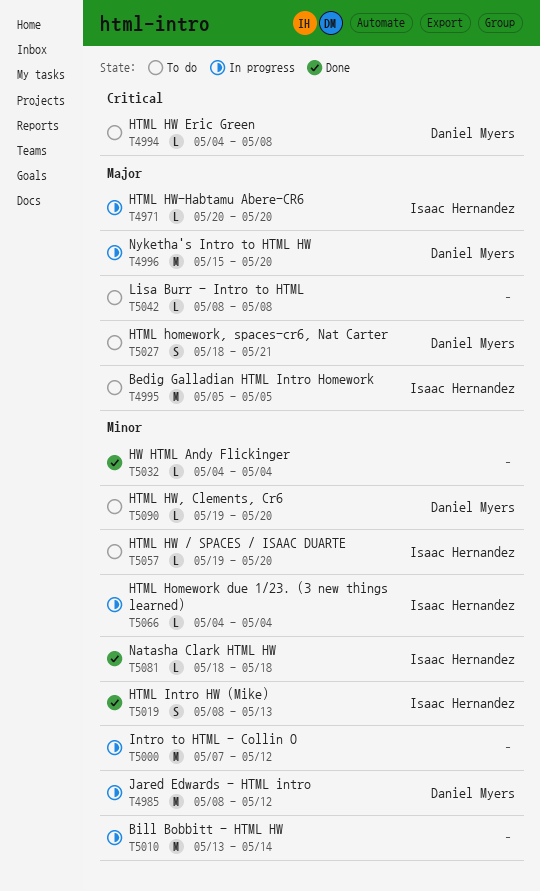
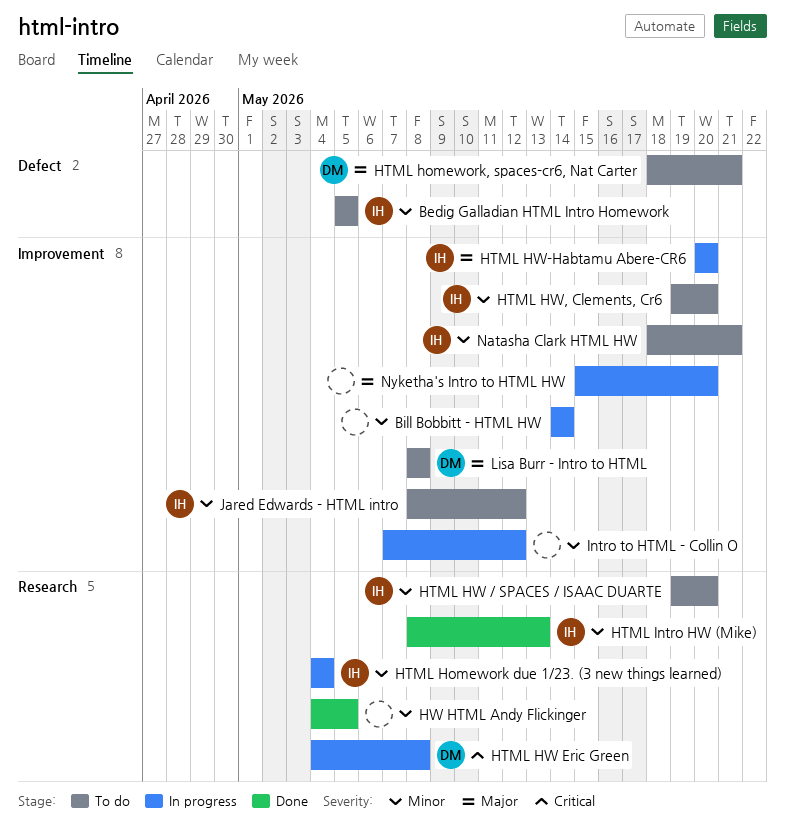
Bedig Galladian HTML Intro Homework, priority: Major -> Minor
Bill Bobbitt - HTML HW, start: May 13 -> May 14
HTML HW Eric Green, status: To do -> In progress
HTML HW, Clements, Cr6, owner: Daniel Myers -> Isaac Hernandez
HW HTML Andy Flickinger, due: May 4 -> May 5
Jared Edwards - HTML intro, status: In progress -> To do
Jared Edwards - HTML intro, owner: Daniel Myers -> Isaac Hernandez
Lisa Burr - Intro to HTML, owner: none -> Daniel Myers
Natasha Clark HTML HW, status: Done -> To do
Natasha Clark HTML HW, due: May 18 -> May 21
Nyketha's Intro to HTML HW, owner: Daniel Myers -> none

